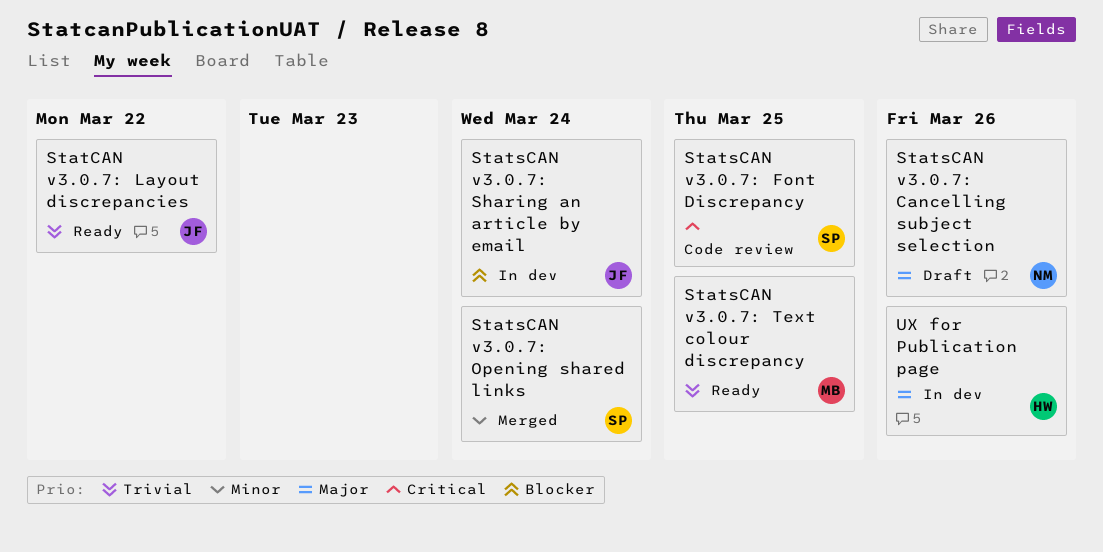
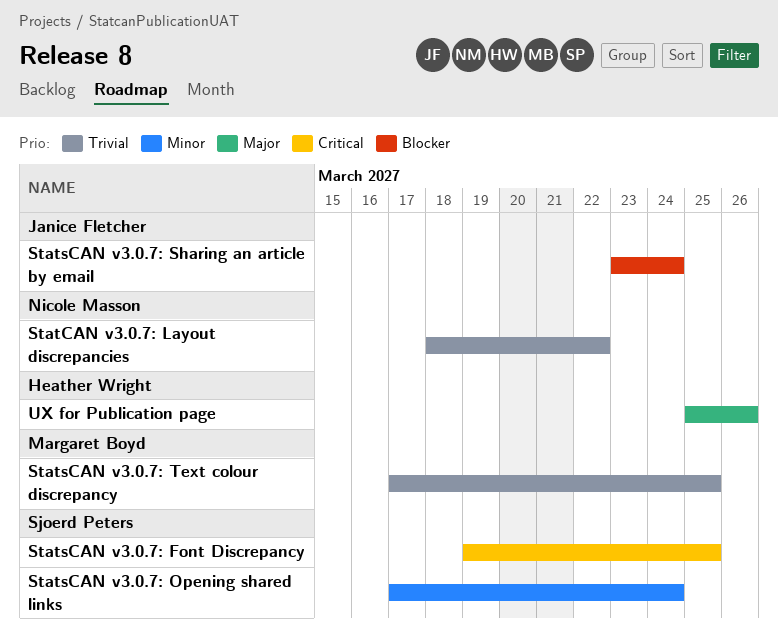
StatCAN v3.0.7: Layout discrepancies, owner: Janice Fletcher -> Nicole Masson
StatsCAN v3.0.7: Cancelling subject selection: present -> none

